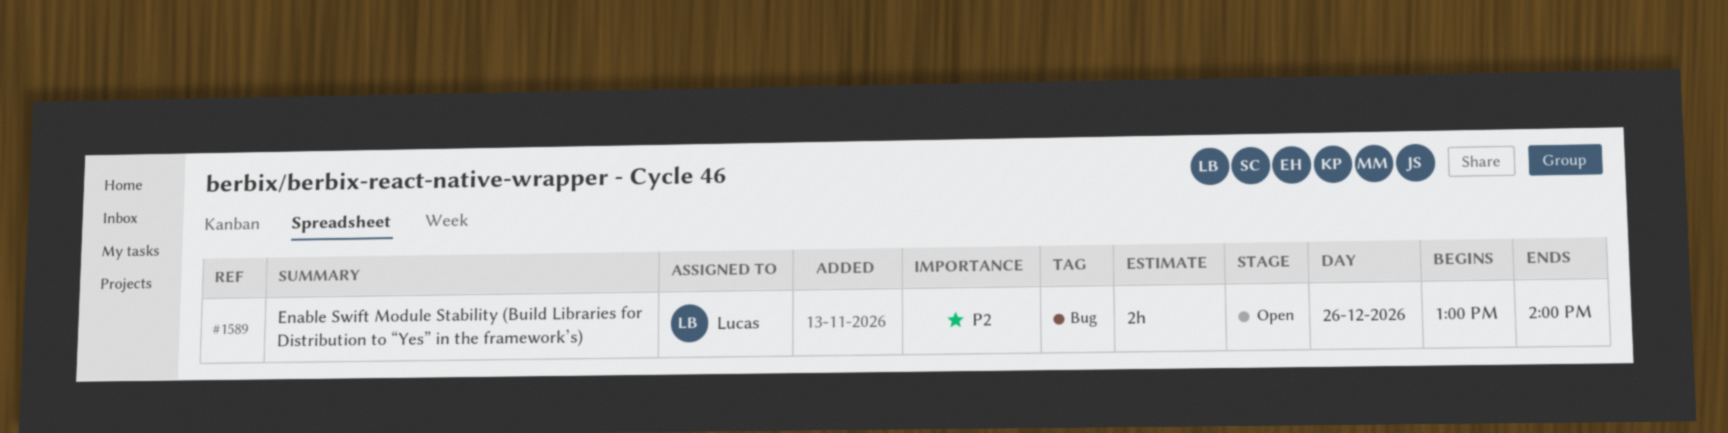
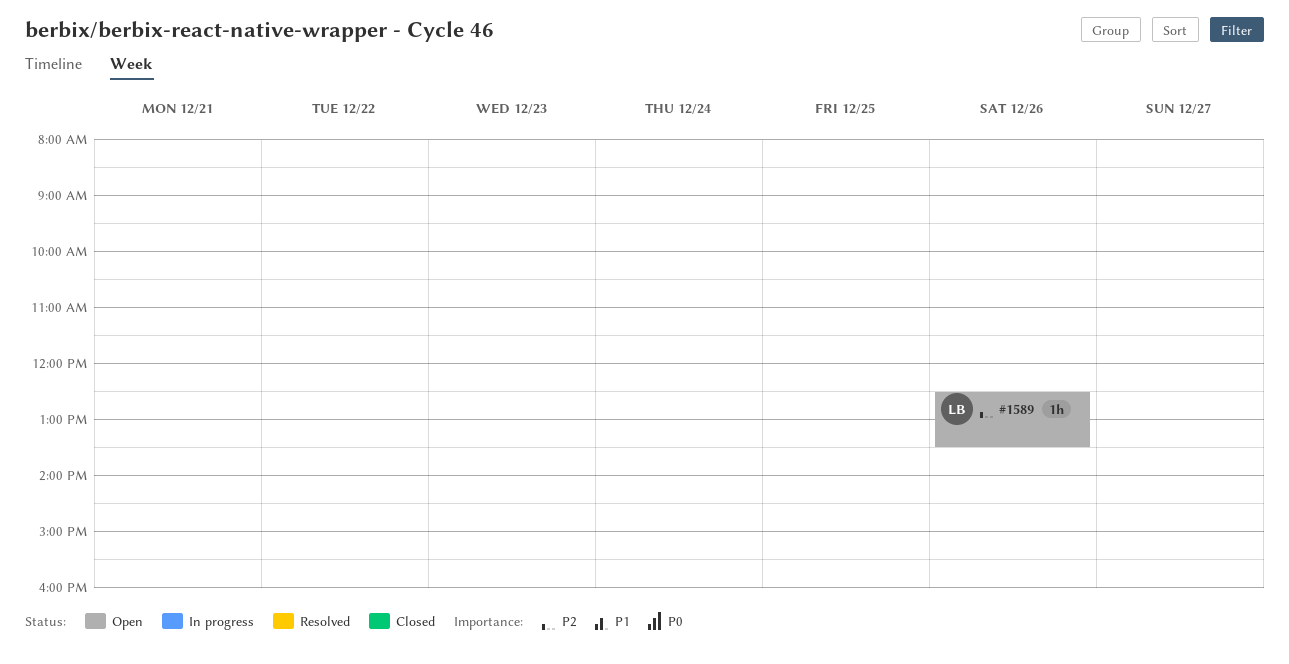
#1589, estimate: 2h -> 1h
#1589, begins: 13:00 -> 12:30
#1589, ends: 14:00 -> 13:30

